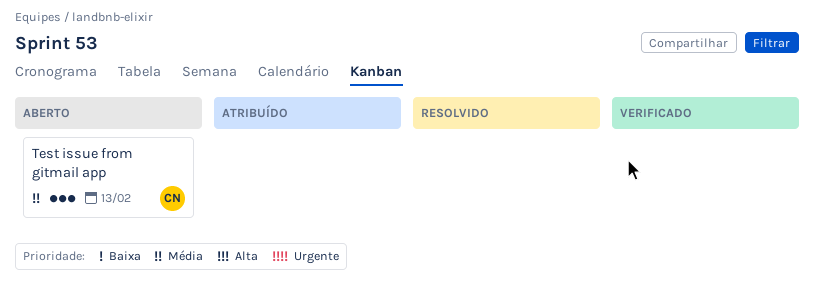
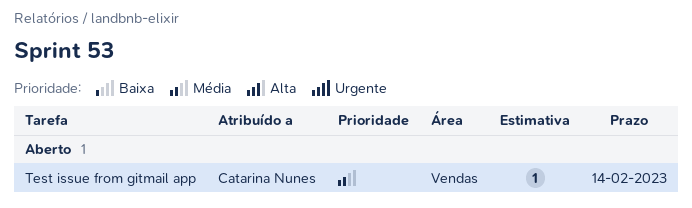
Test issue from gitmail app, estimate: 3 -> 1
Test issue from gitmail app, due: Feb 13 -> Feb 14

